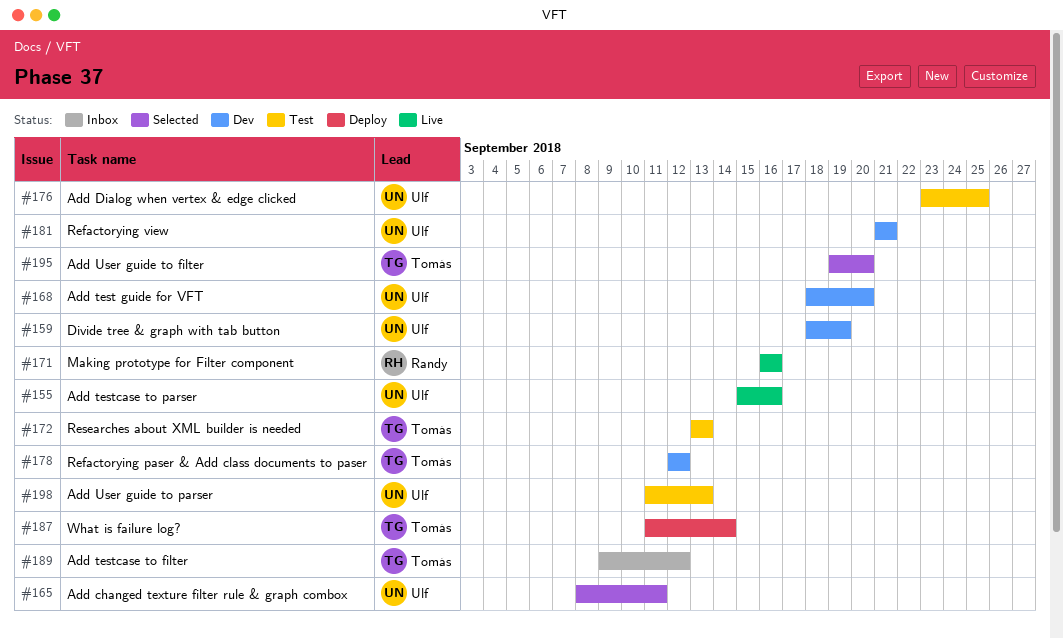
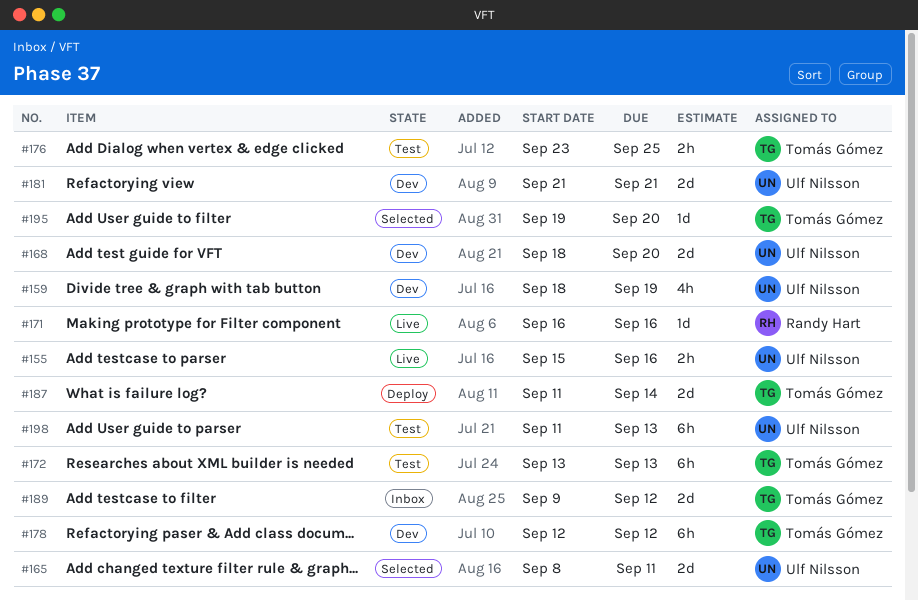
#176, owner: Ulf Nilsson -> Tomás Gómez

